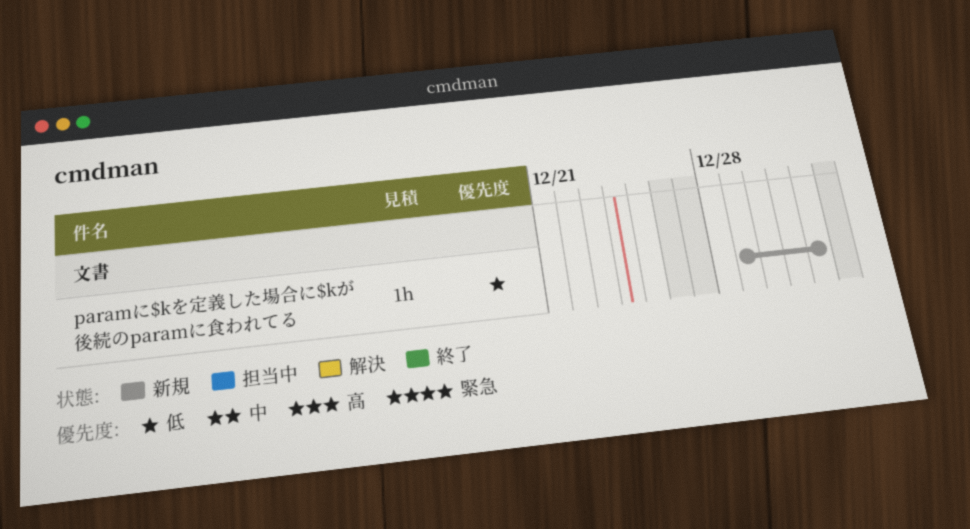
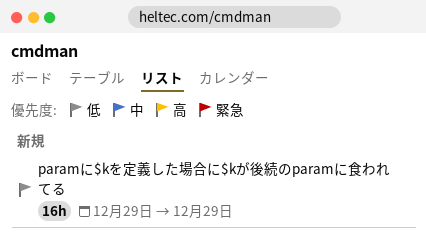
paramに$kを定義した場合に$kが後続のparamに食われてる, estimate: 1h -> 16h
paramに$kを定義した場合に$kが後続のparamに食われてる, due: Jan 1 -> Dec 29

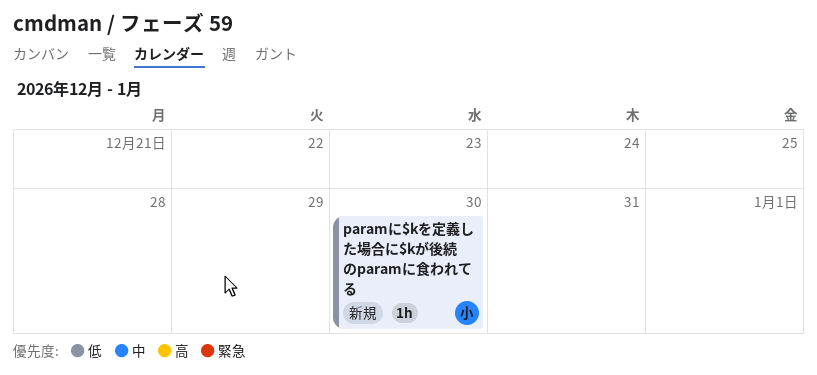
paramに$kを定義した場合に$kが後続のparamに食われてる, estimate: 16h -> 1h
paramに$kを定義した場合に$kが後続のparamに食われてる, due: Dec 29 -> Dec 30

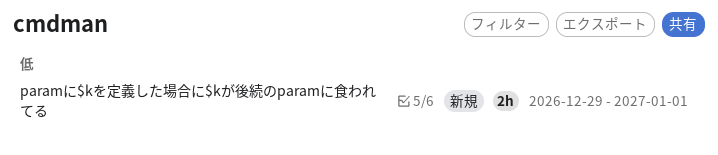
paramに$kを定義した場合に$kが後続のparamに食われてる, estimate: 1h -> 2h
paramに$kを定義した場合に$kが後続のparamに食われてる, due: Dec 30 -> Jan 1

